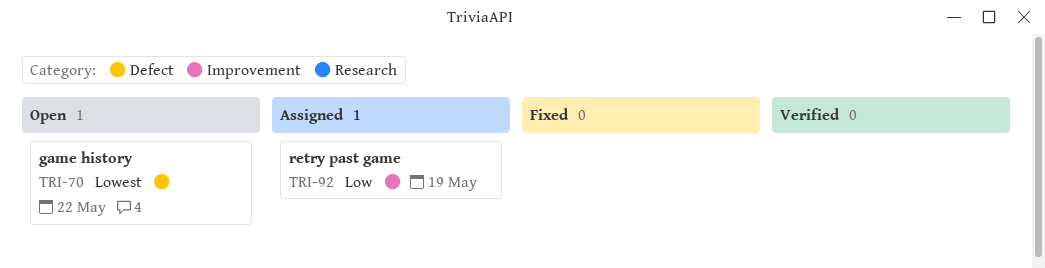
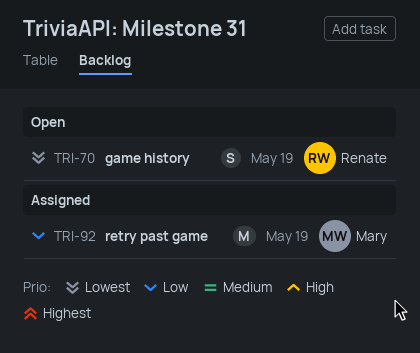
TRI-70, due: May 22 -> May 19

